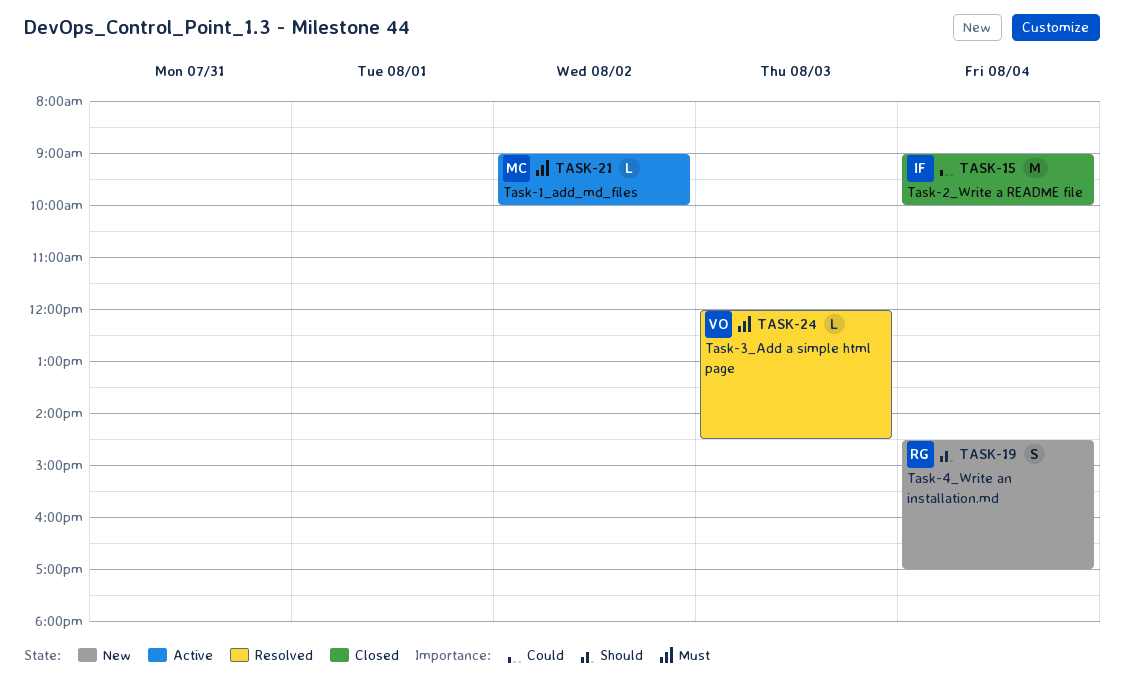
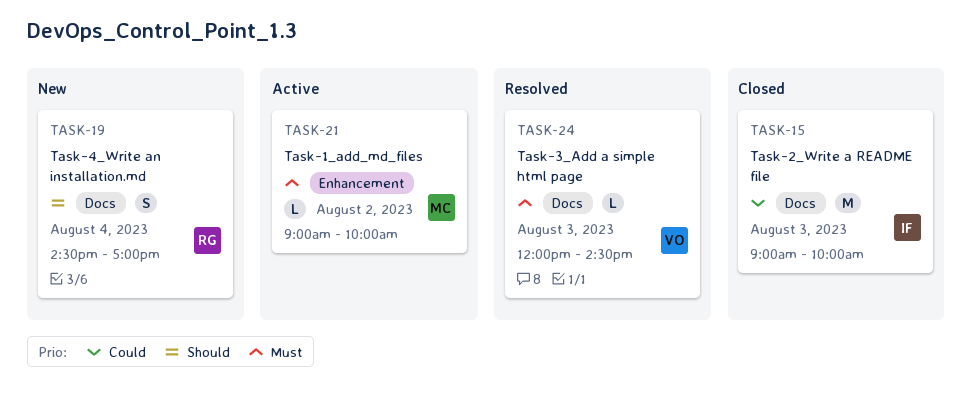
TASK-15, day: Aug 4 -> Aug 3

